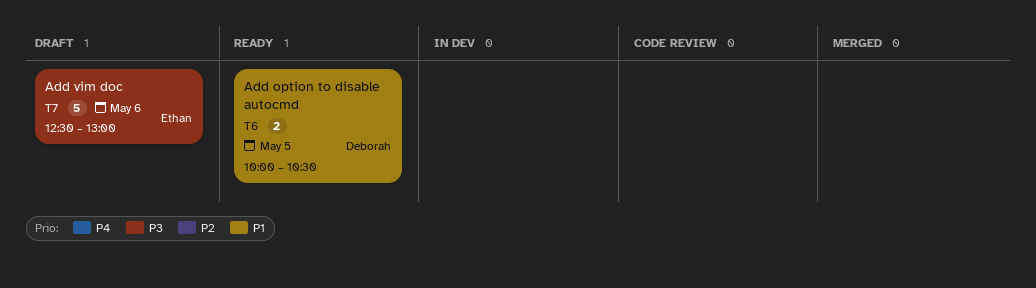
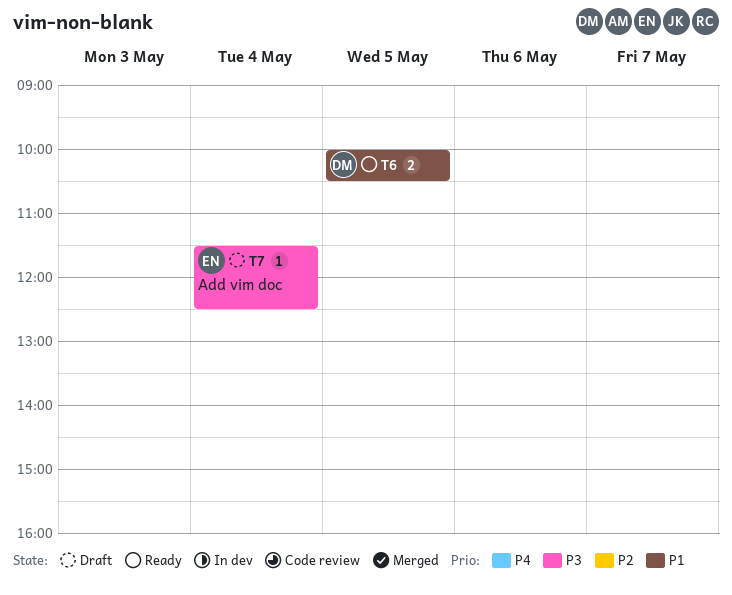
T7, estimate: 5 -> 1
T7, day: May 6 -> May 4
T7, begins: 12:30 -> 11:30
T7, ends: 13:00 -> 12:30

